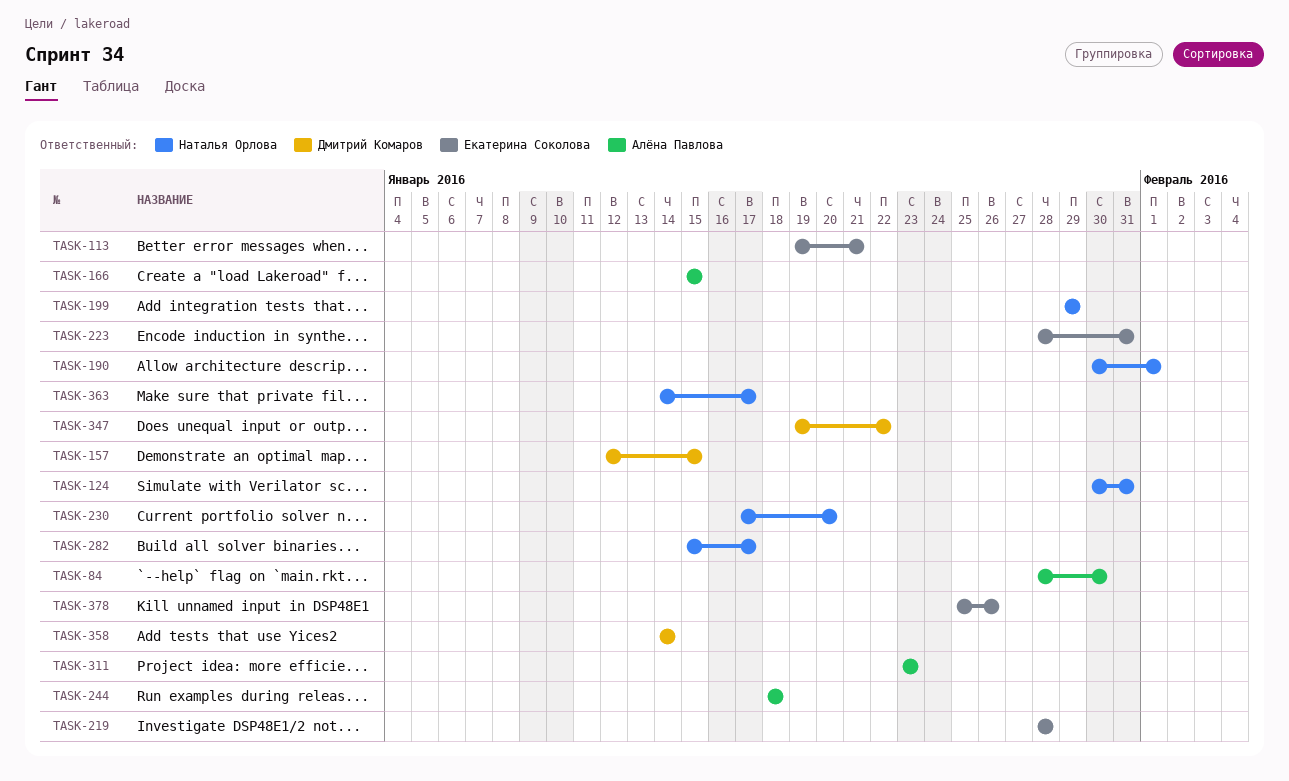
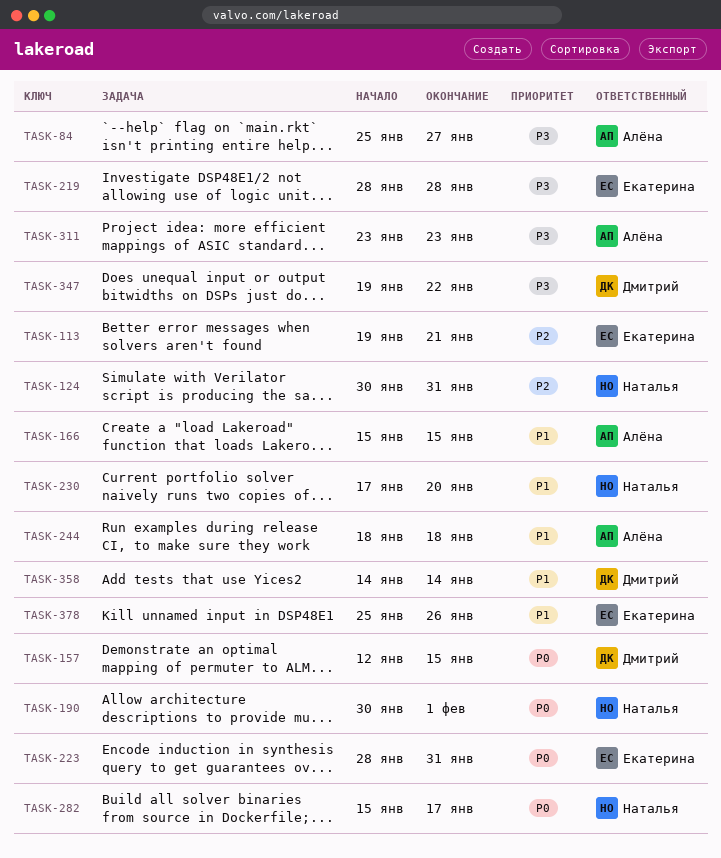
TASK-84, start: Jan 28 -> Jan 25
TASK-84, due: Jan 30 -> Jan 27
TASK-199: present -> none
TASK-363: present -> none

